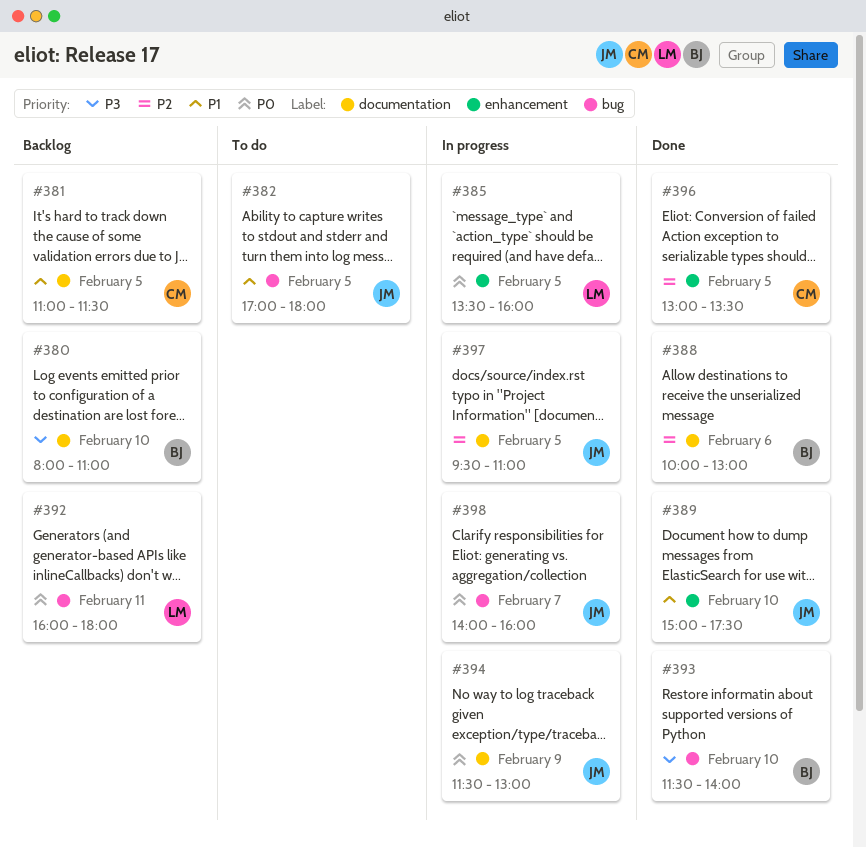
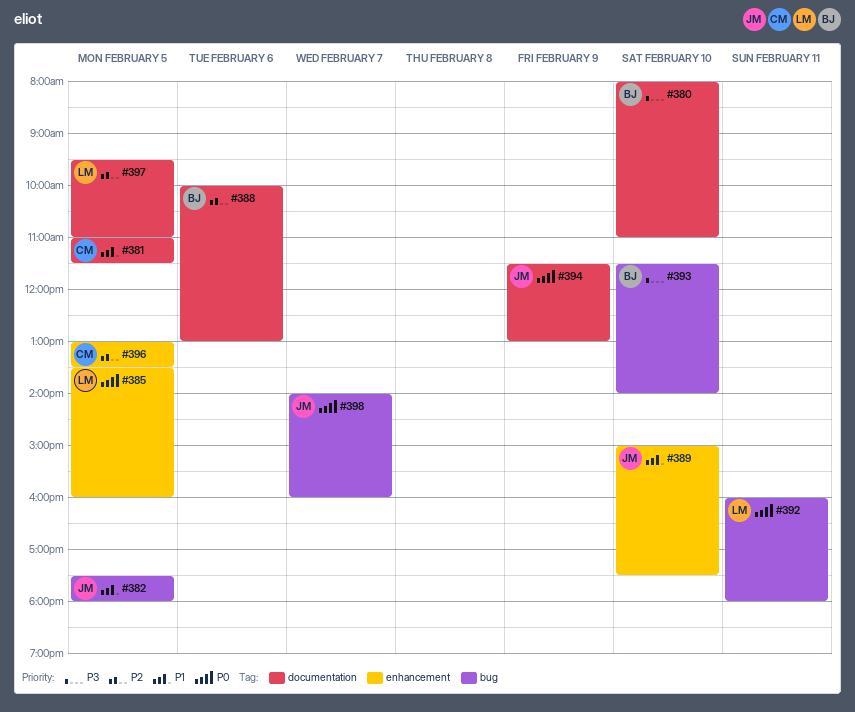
#382, begins: 17:00 -> 17:30
#397, owner: JM -> LM

